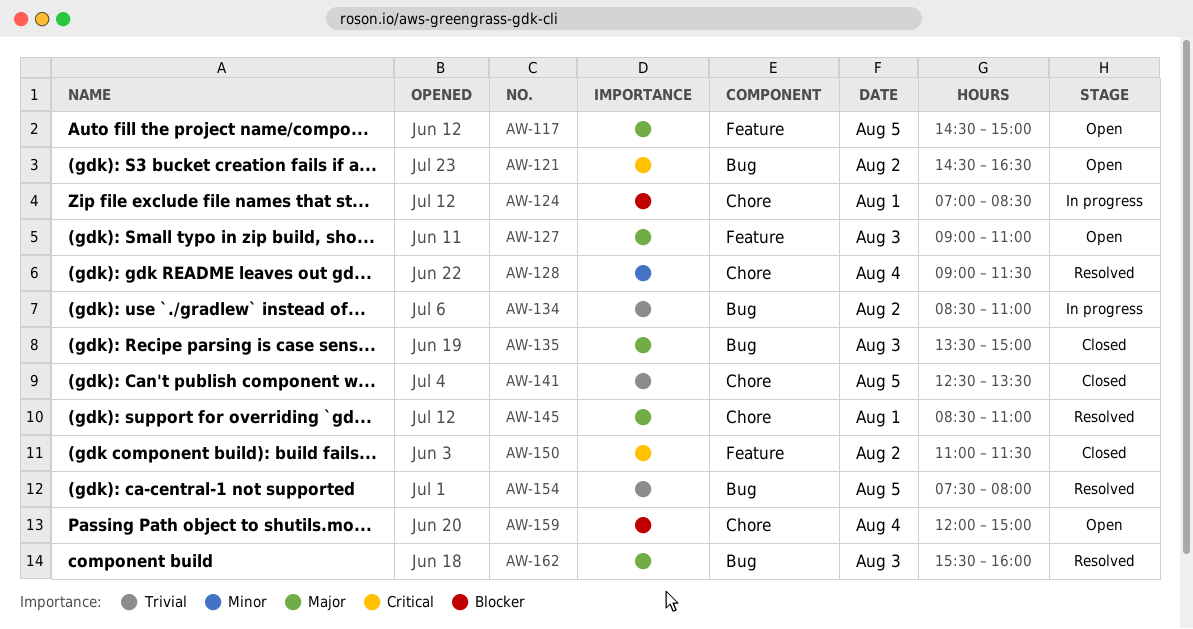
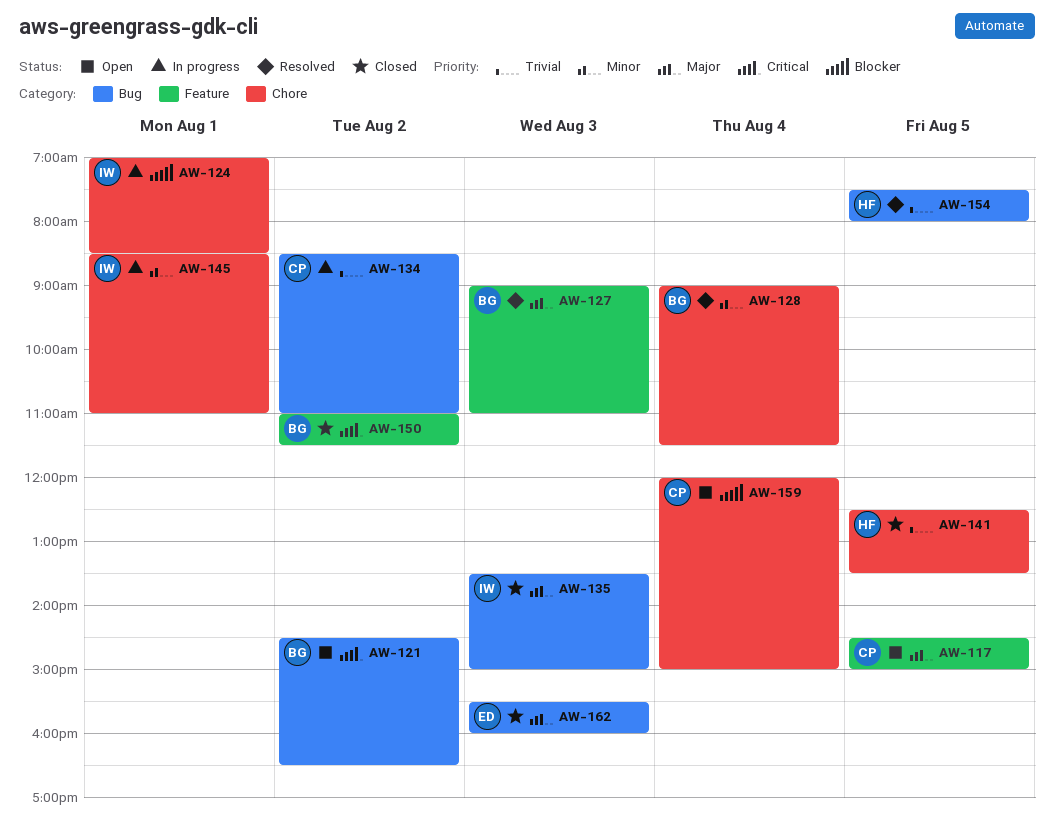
AW-127, status: Open -> Resolved
AW-145, status: Resolved -> In progress
AW-145, priority: Major -> Minor
AW-162, status: Resolved -> Closed

